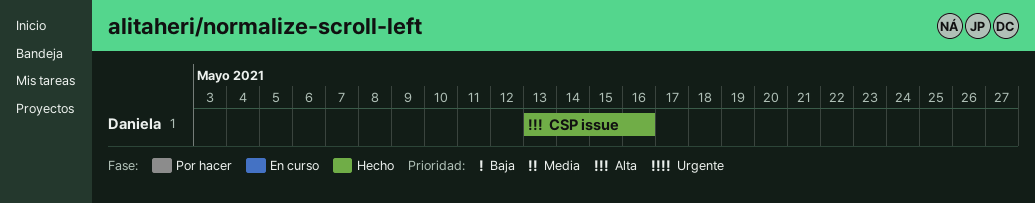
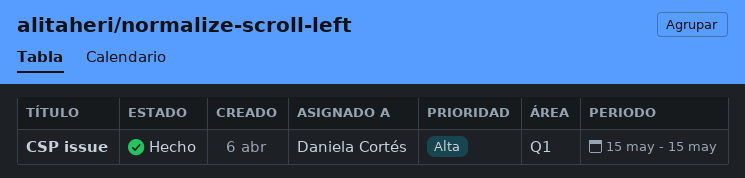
CSP issue, start: May 13 -> May 15
CSP issue, due: May 16 -> May 15

